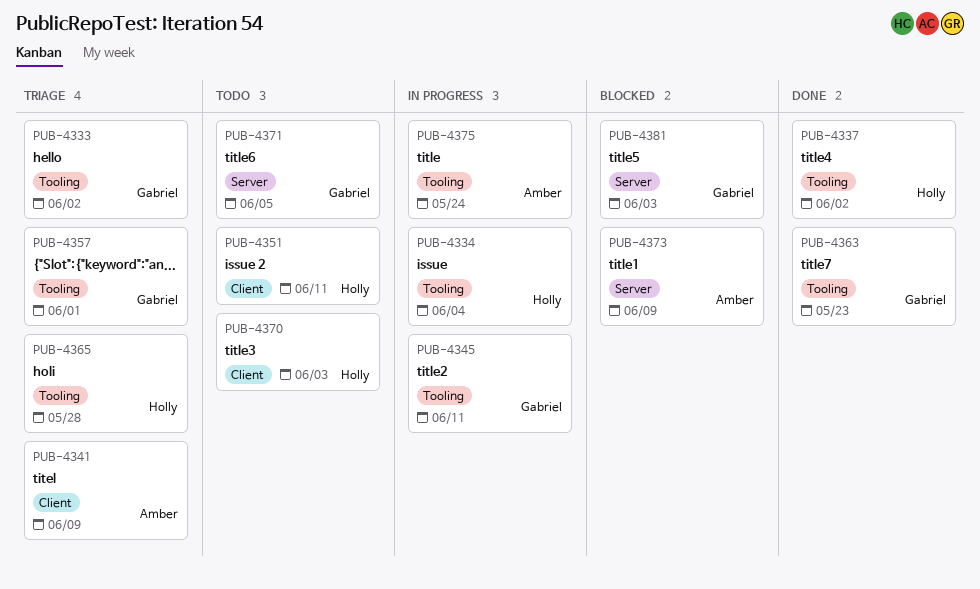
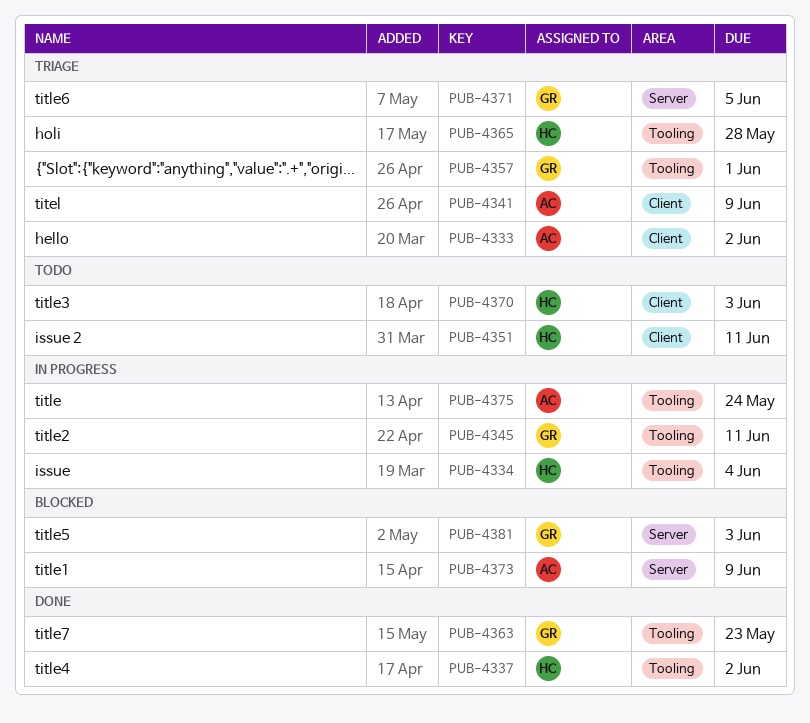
PUB-4333, owner: Gabriel -> Amber
PUB-4333, label: Tooling -> Client
PUB-4371, status: Todo -> Triage

